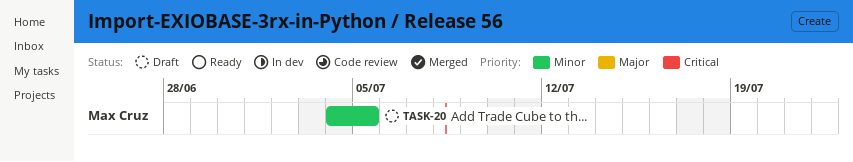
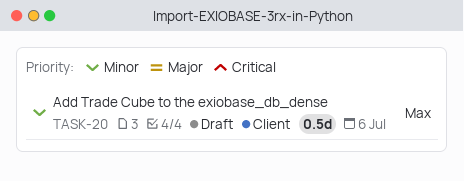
TASK-20, due: Jul 5 -> Jul 6

